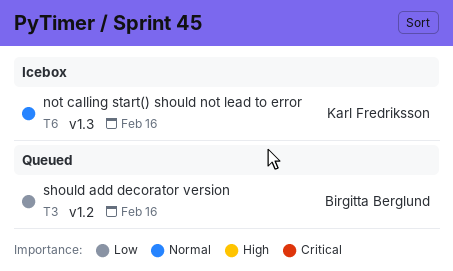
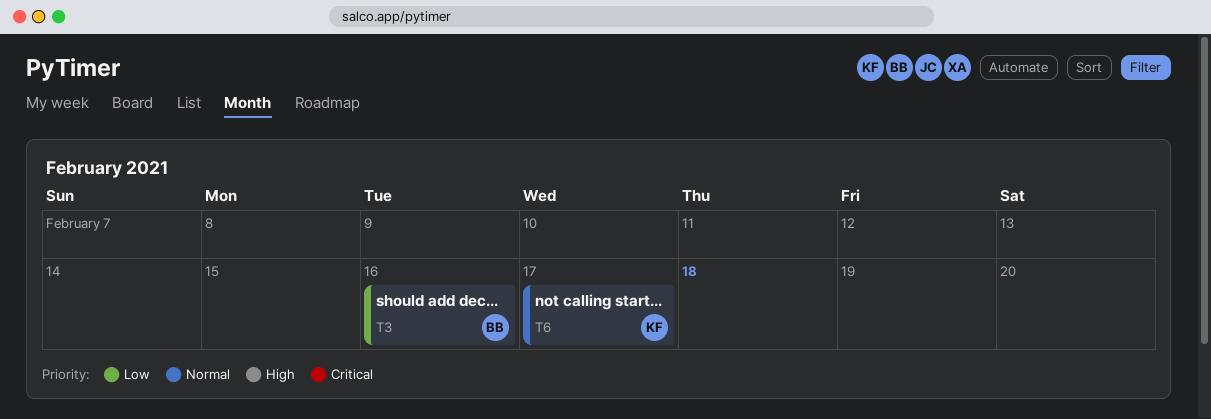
T6, due: Feb 16 -> Feb 17

